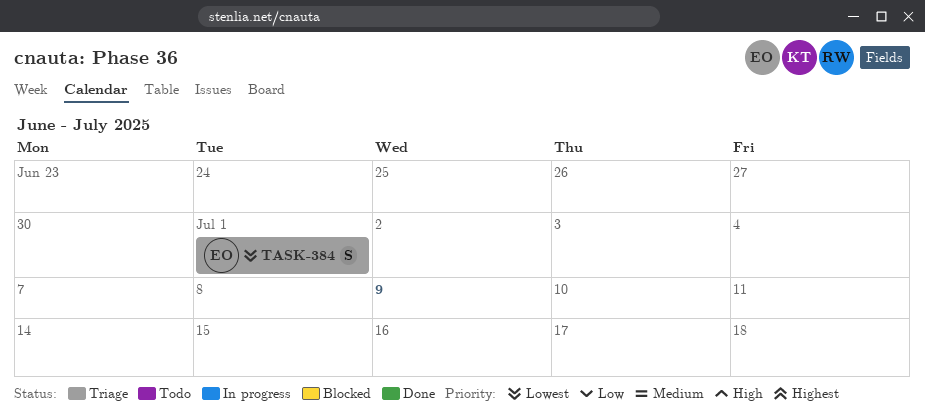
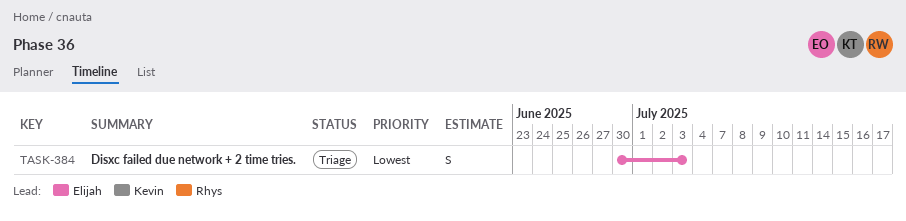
TASK-384, start: Jul 1 -> Jun 30
TASK-384, due: Jul 1 -> Jul 3

